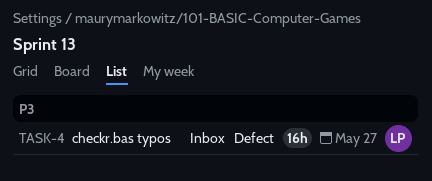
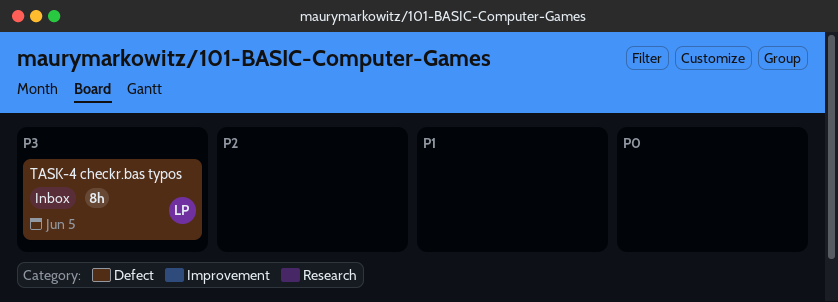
TASK-4, estimate: 16h -> 8h
TASK-4, due: May 27 -> Jun 5

